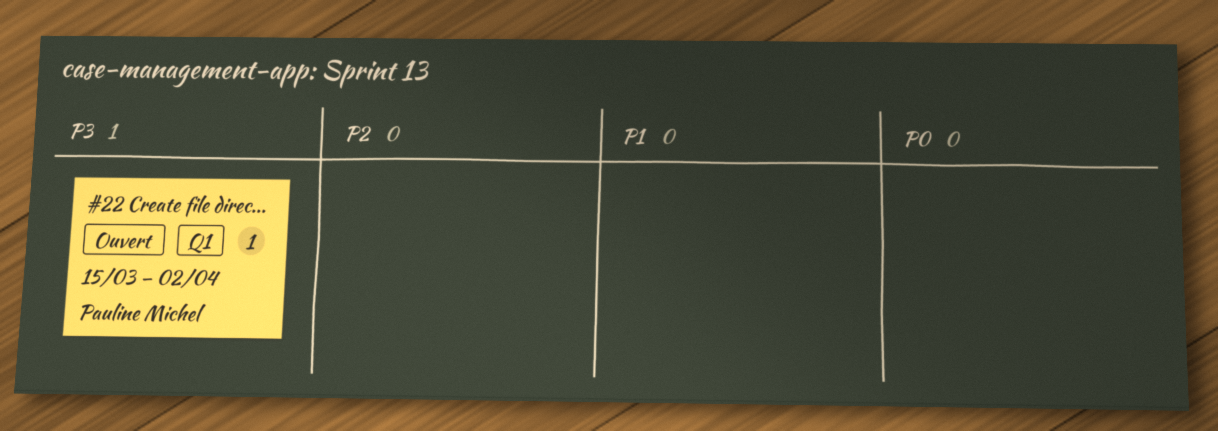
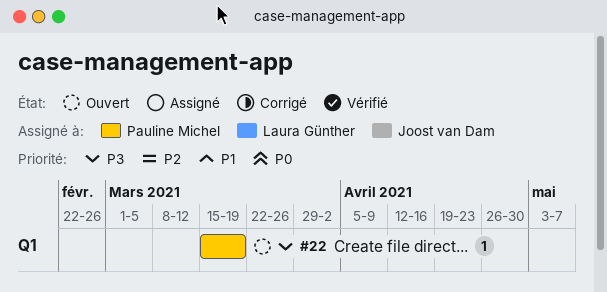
#22, due: Apr 2 -> Mar 19

